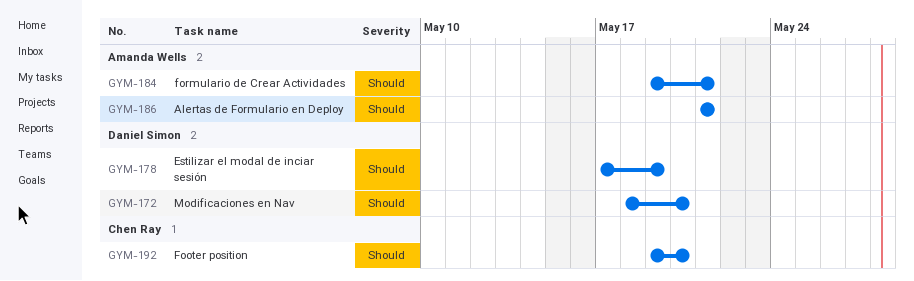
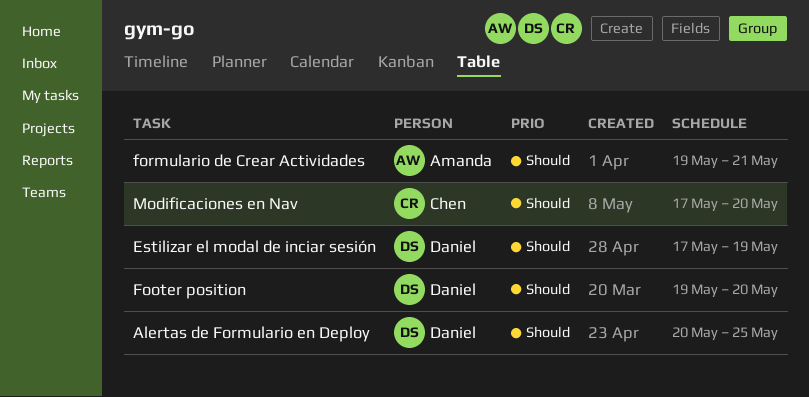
Alertas de Formulario en Deploy, owner: Amanda Wells -> Daniel Simon
Alertas de Formulario en Deploy, start: May 21 -> May 20
Alertas de Formulario en Deploy, due: May 21 -> May 25
Footer position, owner: Chen Ray -> Daniel Simon
Modificaciones en Nav, owner: Daniel Simon -> Chen Ray
Modificaciones en Nav, start: May 18 -> May 17

